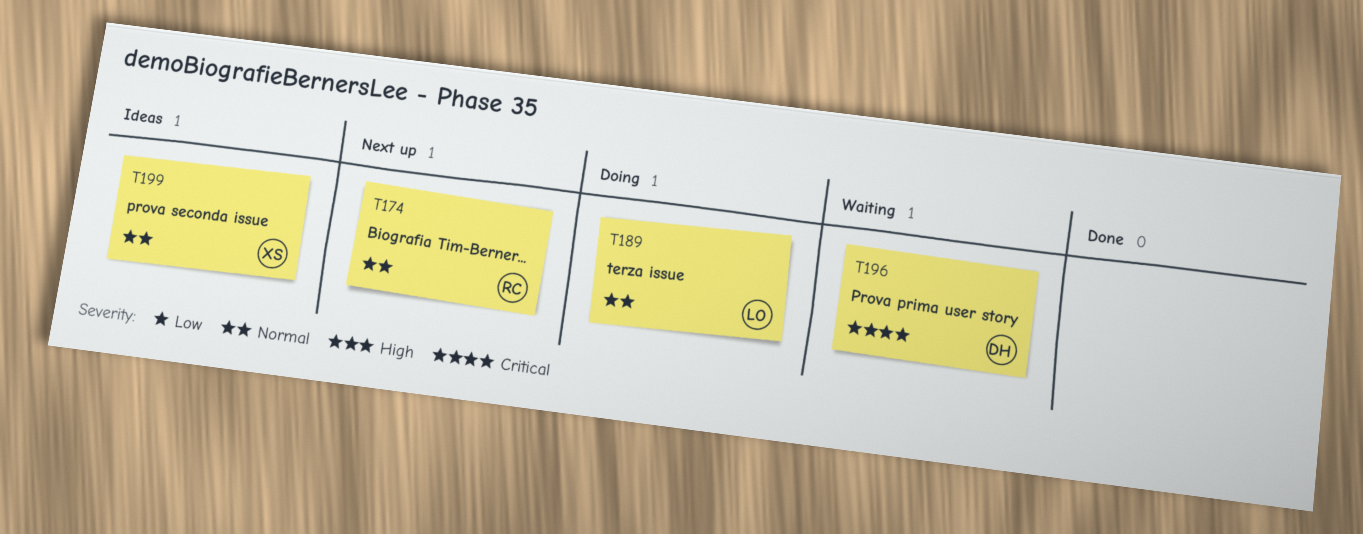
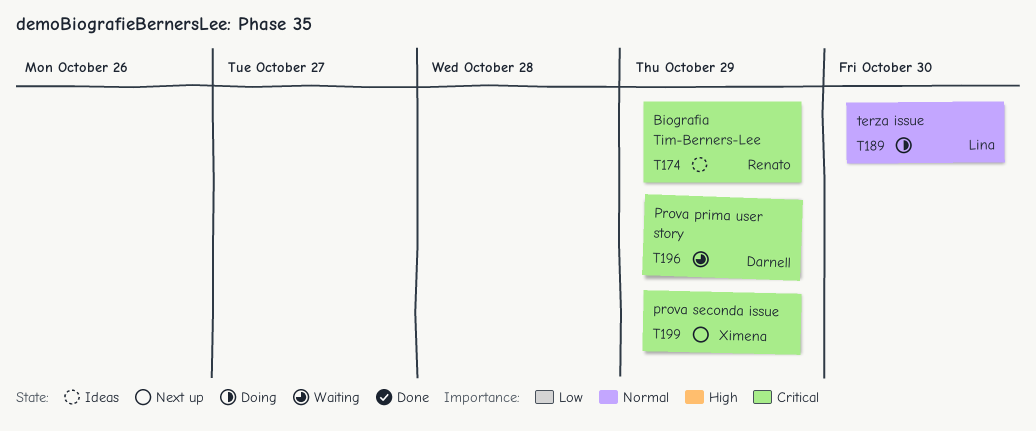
T174, status: Next up -> Ideas
T174, priority: Normal -> Critical
T199, status: Ideas -> Next up
T199, priority: Normal -> Critical

